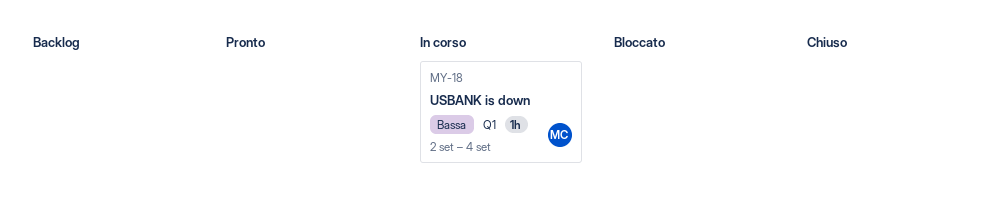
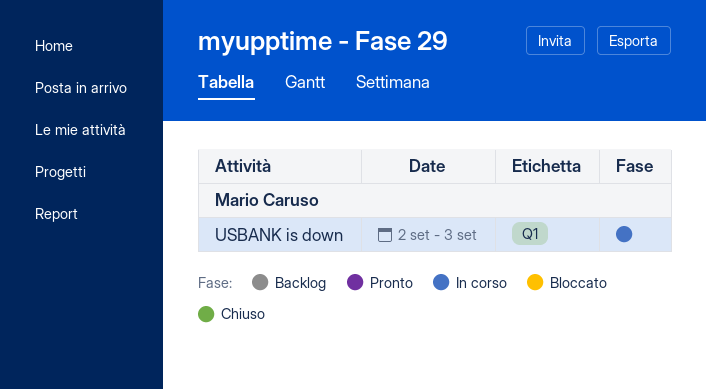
USBANK is down, due: Sep 4 -> Sep 3

